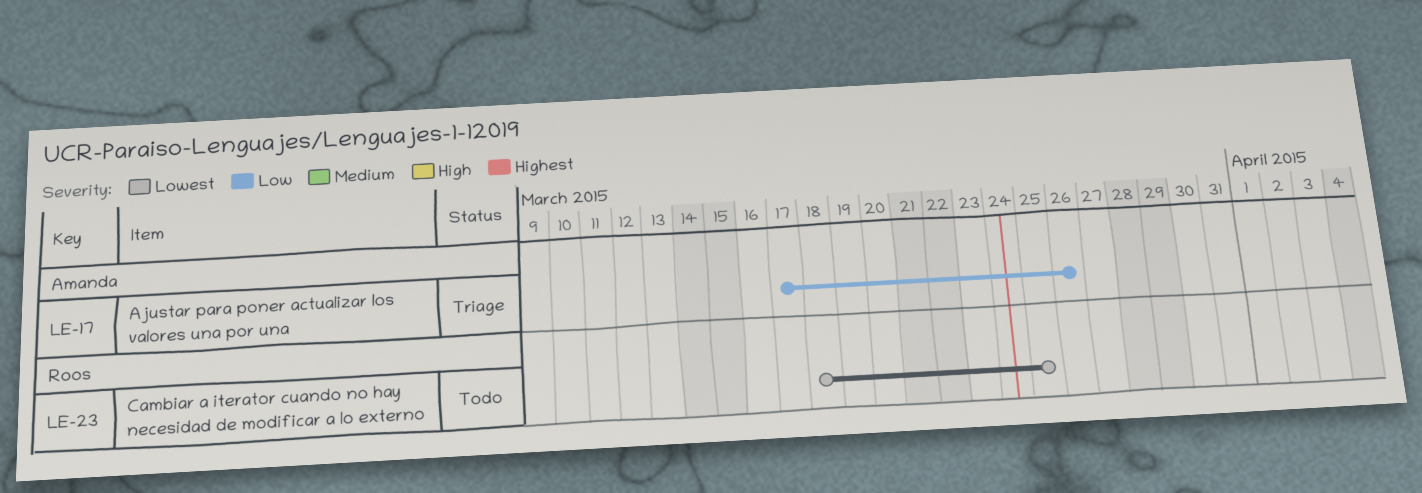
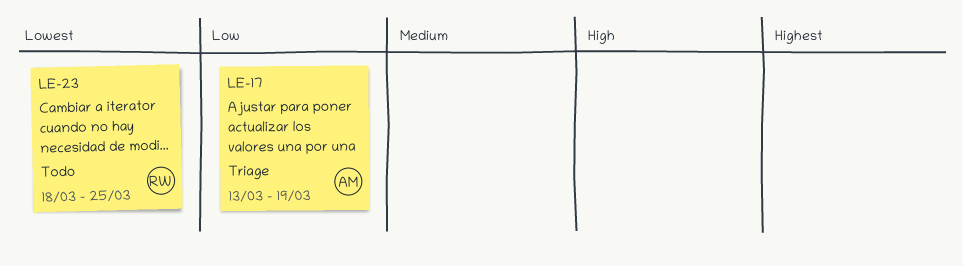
LE-17, start: Mar 17 -> Mar 13
LE-17, due: Mar 26 -> Mar 19

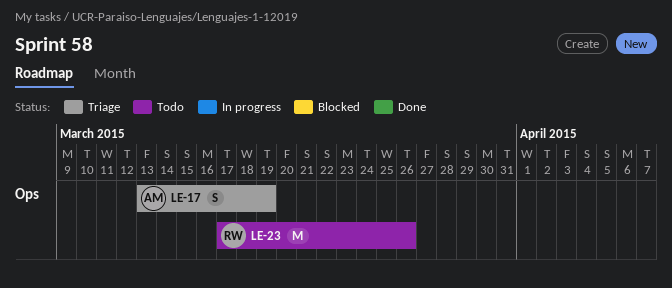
LE-23, start: Mar 18 -> Mar 17
LE-23, due: Mar 25 -> Mar 26

